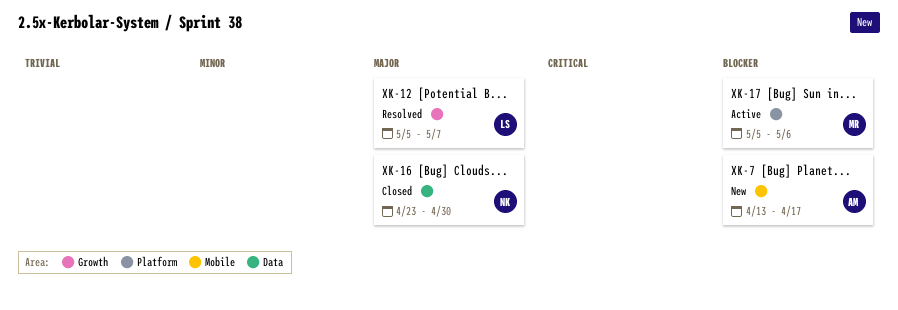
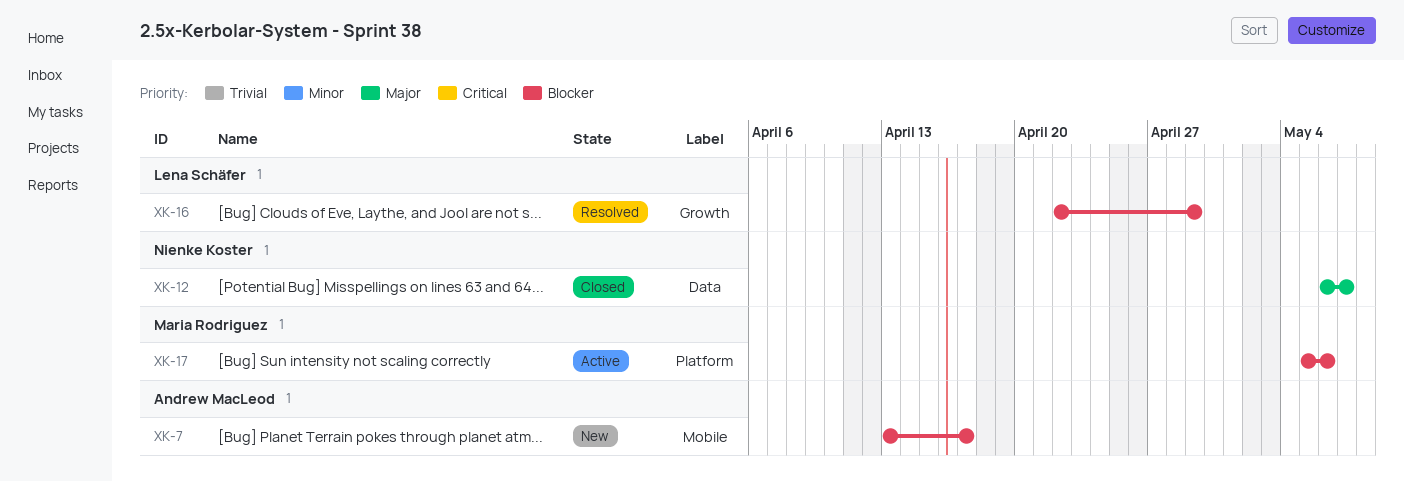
XK-12, status: Resolved -> Closed
XK-12, owner: Lena Schäfer -> Nienke Koster
XK-12, label: Growth -> Data
XK-12, start: May 5 -> May 6
XK-16, status: Closed -> Resolved
XK-16, owner: Nienke Koster -> Lena Schäfer
XK-16, priority: Major -> Blocker
XK-16, label: Data -> Growth
XK-16, start: Apr 23 -> Apr 22
XK-16, due: Apr 30 -> Apr 29

